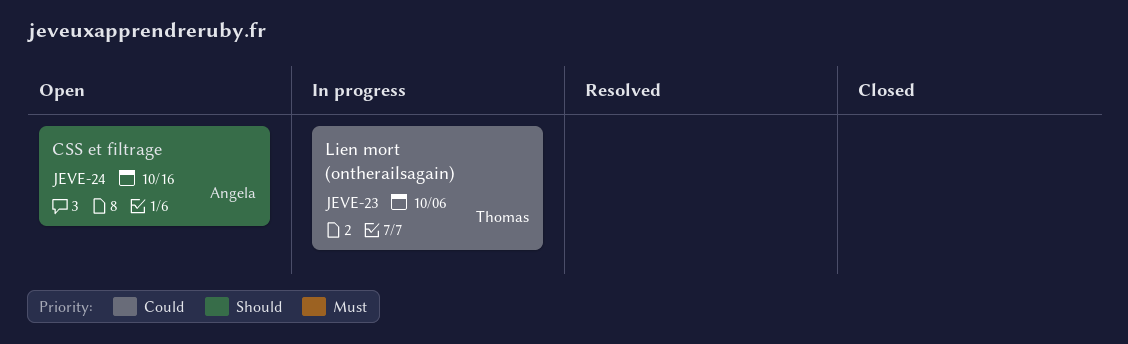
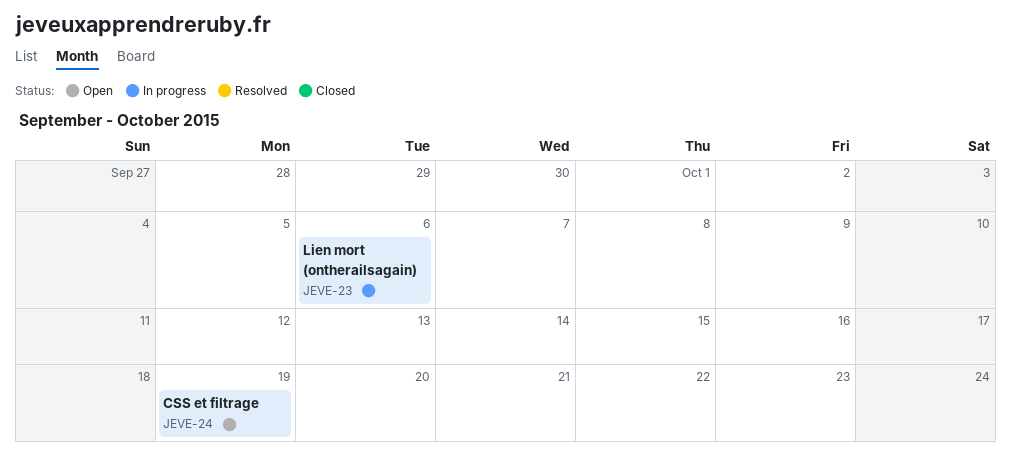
JEVE-24, due: Oct 16 -> Oct 19

